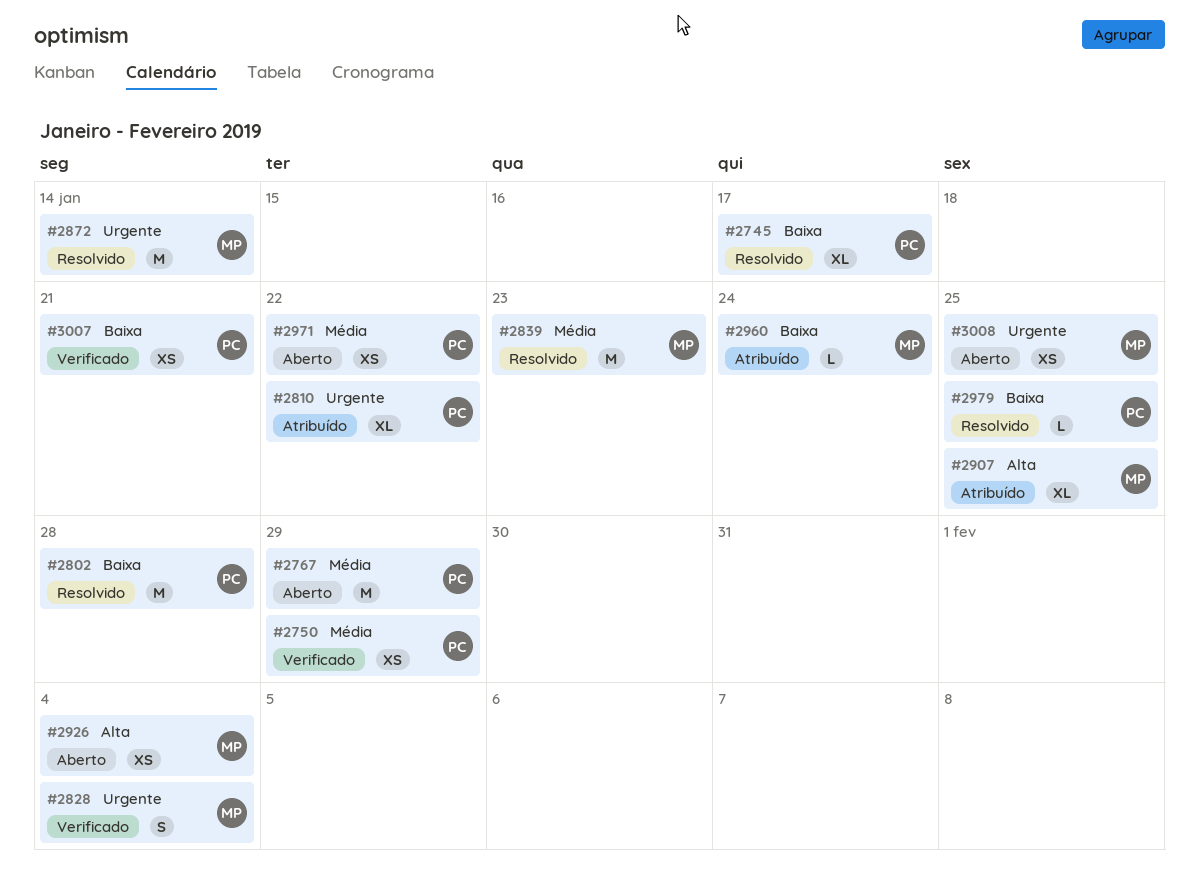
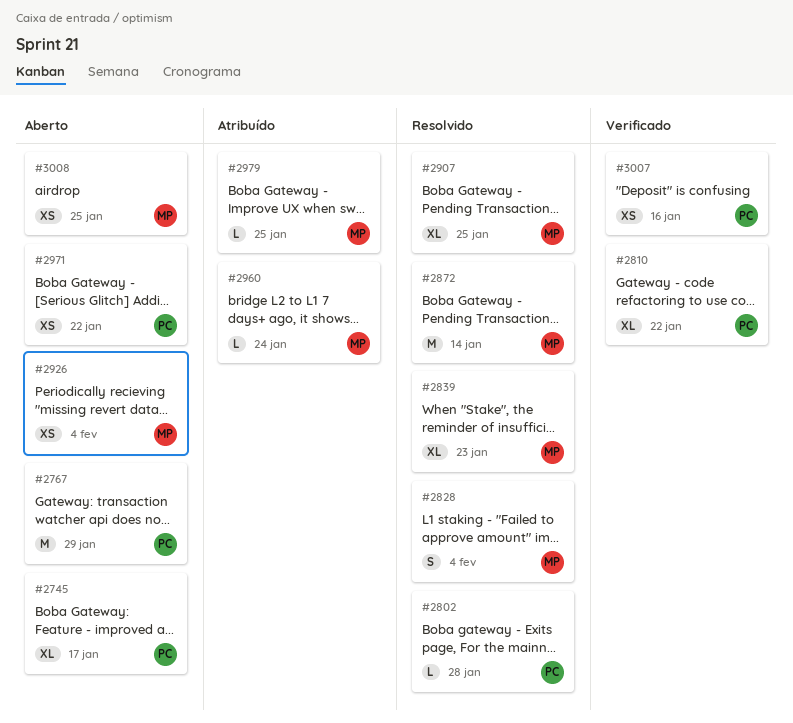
#2745, status: Resolvido -> Aberto
#2750: present -> none
#2802, estimate: M -> L
#2810, status: Atribuído -> Verificado
#2828, status: Verificado -> Resolvido
#2839, estimate: M -> XL
#2907, status: Atribuído -> Resolvido
#2979, status: Resolvido -> Atribuído
#2979, owner: PC -> MP
#3007, due: Jan 21 -> Jan 16

